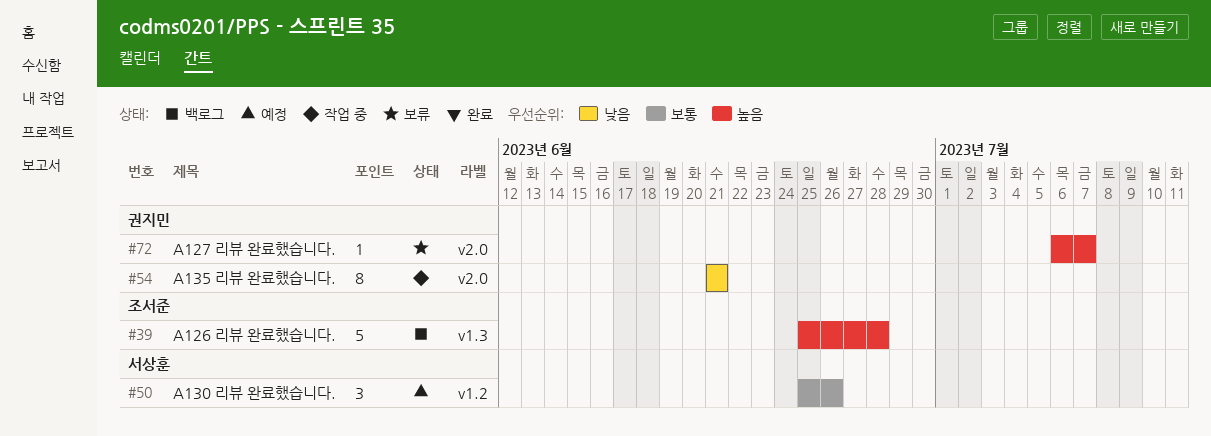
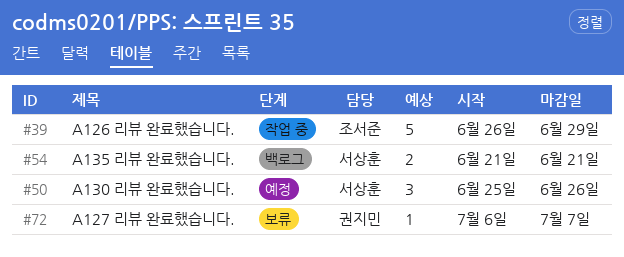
#39, status: 백로그 -> 작업 중
#39, start: Jun 25 -> Jun 26
#39, due: Jun 28 -> Jun 29
#54, status: 작업 중 -> 백로그
#54, owner: 권지민 -> 서상훈
#54, estimate: 8 -> 2

